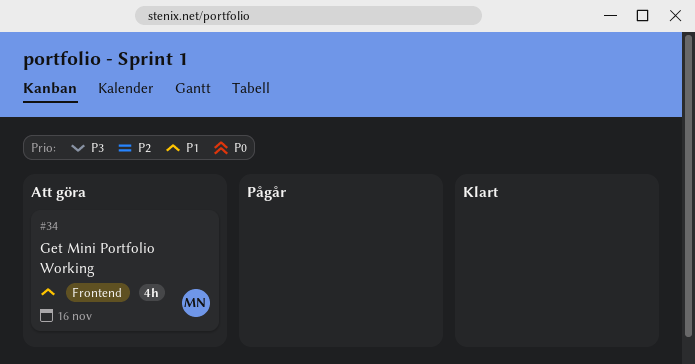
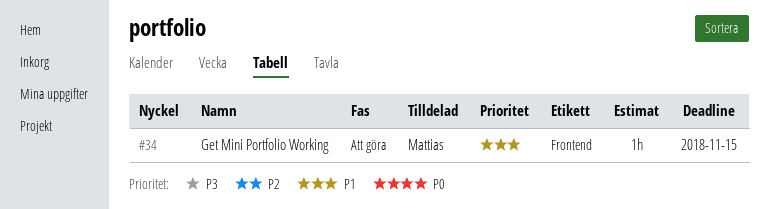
#34, estimate: 4h -> 1h
#34, due: Nov 16 -> Nov 15

